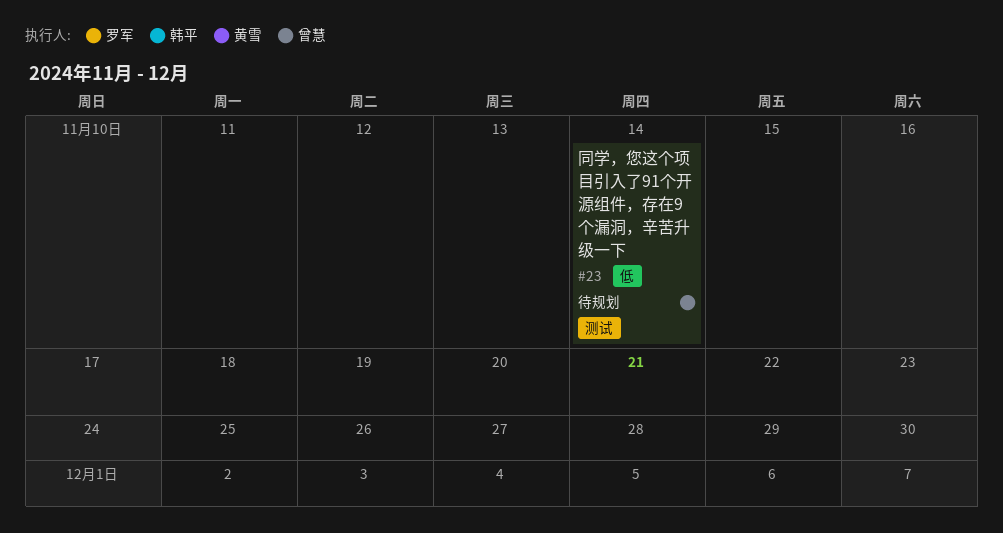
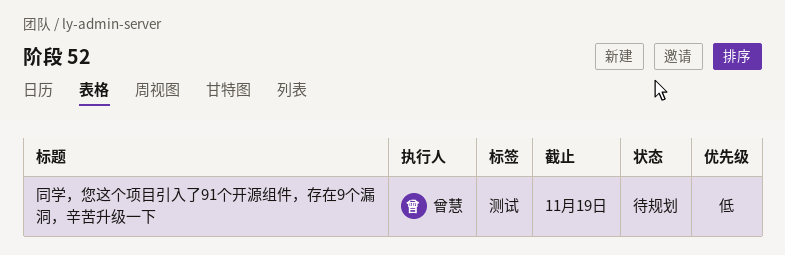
同学，您这个项目引入了91个开源组件，存在9个漏洞，辛苦升级一下, due: Nov 14 -> Nov 19

